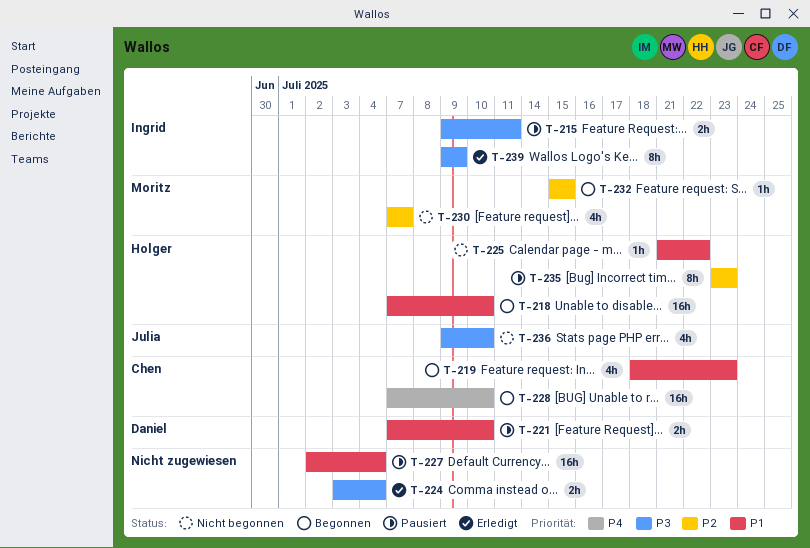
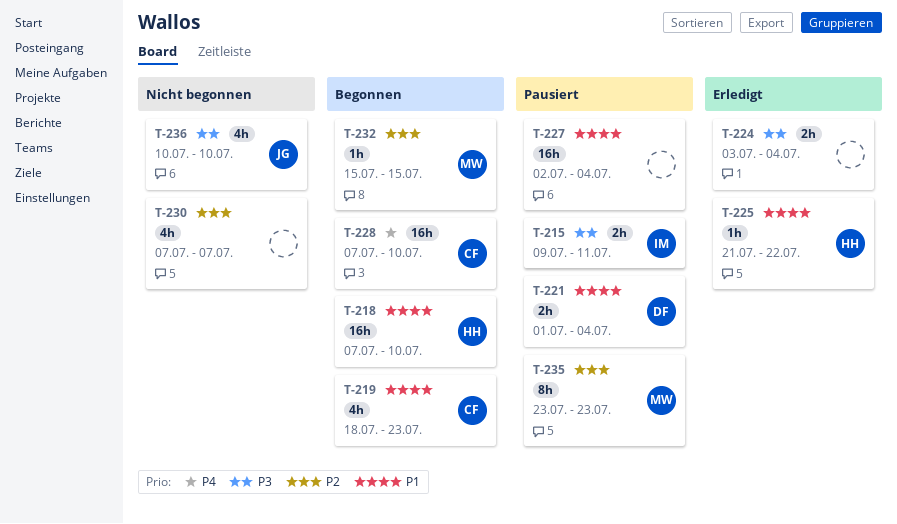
T-221, start: Jul 7 -> Jul 1
T-221, due: Jul 10 -> Jul 4
T-225, status: Nicht begonnen -> Erledigt
T-230, owner: Moritz -> none
T-235, owner: Holger -> Moritz
T-236, start: Jul 9 -> Jul 10
T-239: present -> none

